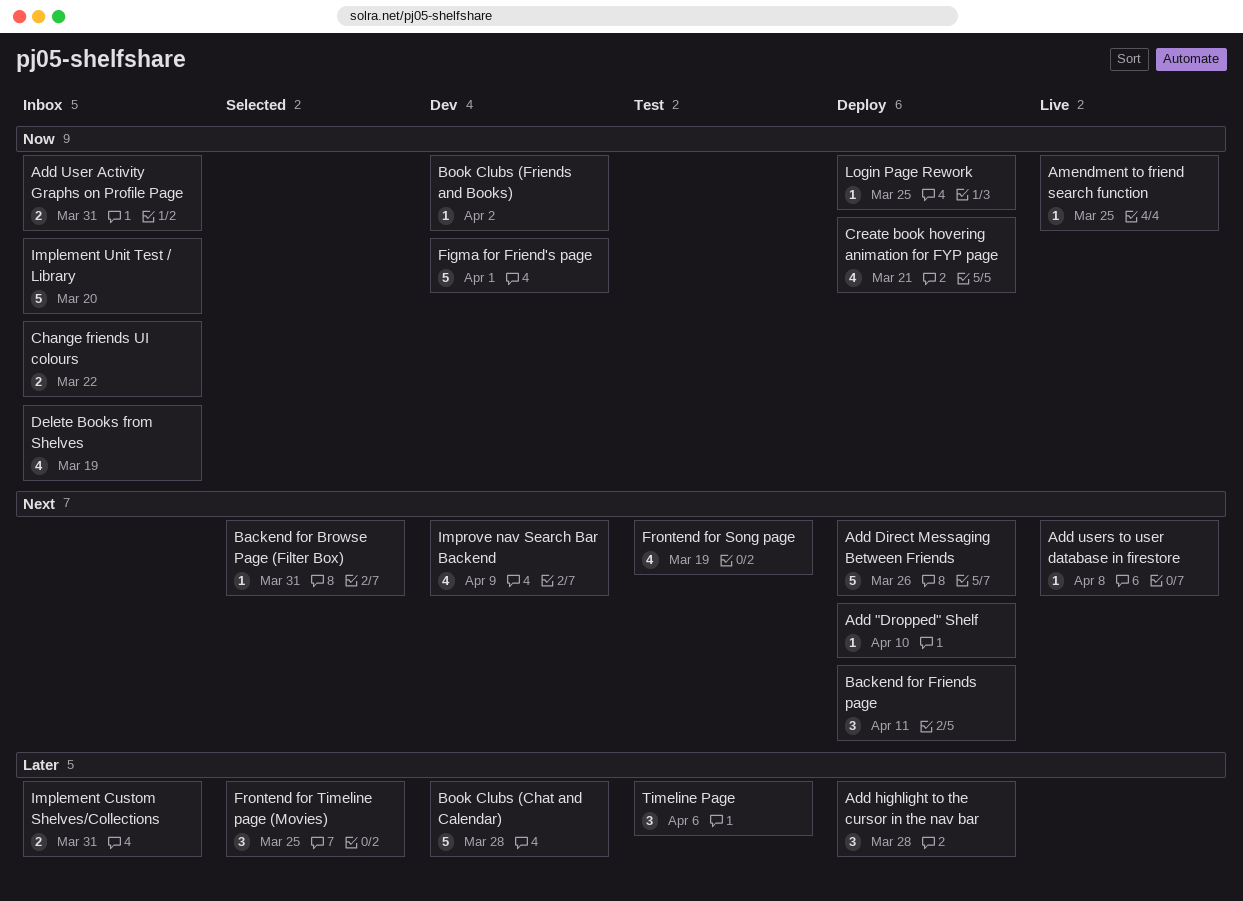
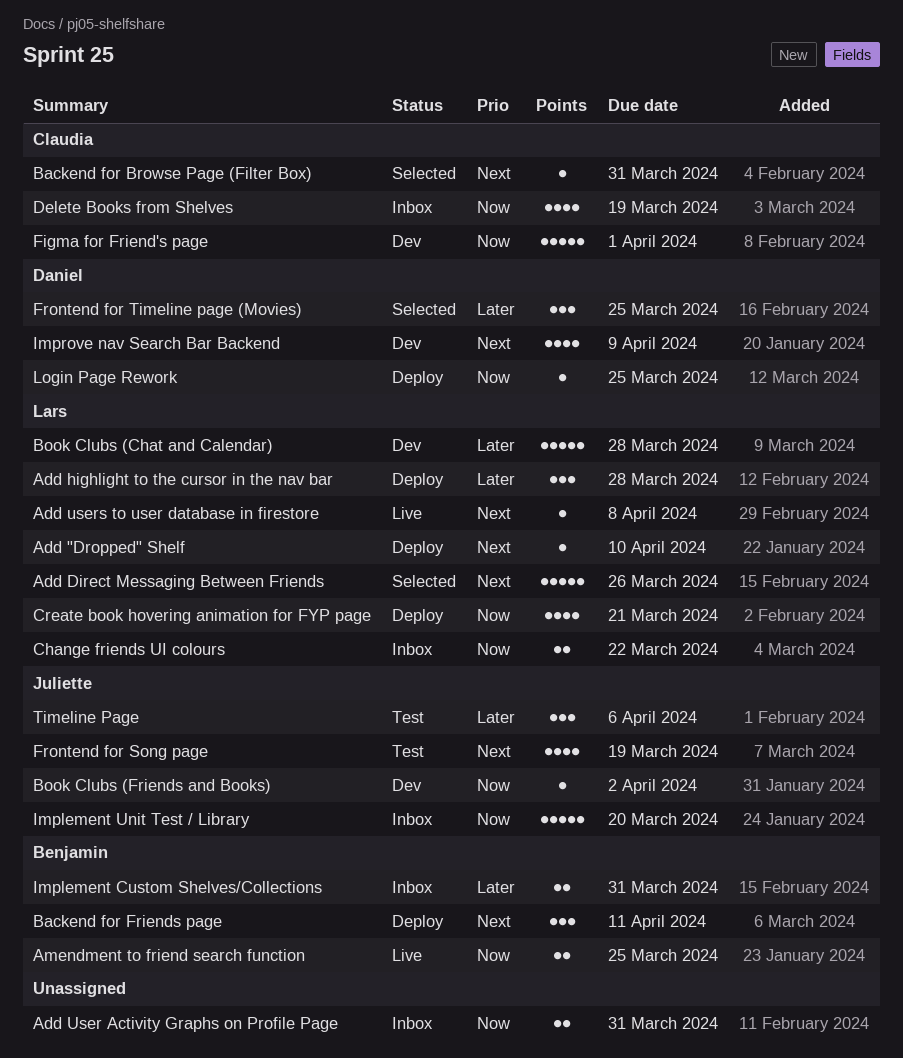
Add Direct Messaging Between Friends, status: Deploy -> Selected
Amendment to friend search function, estimate: 1 -> 2

